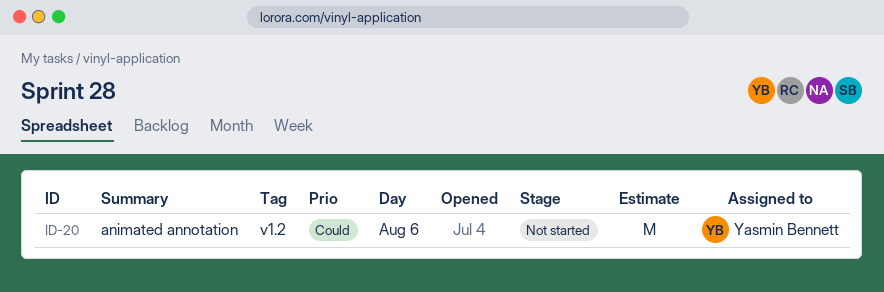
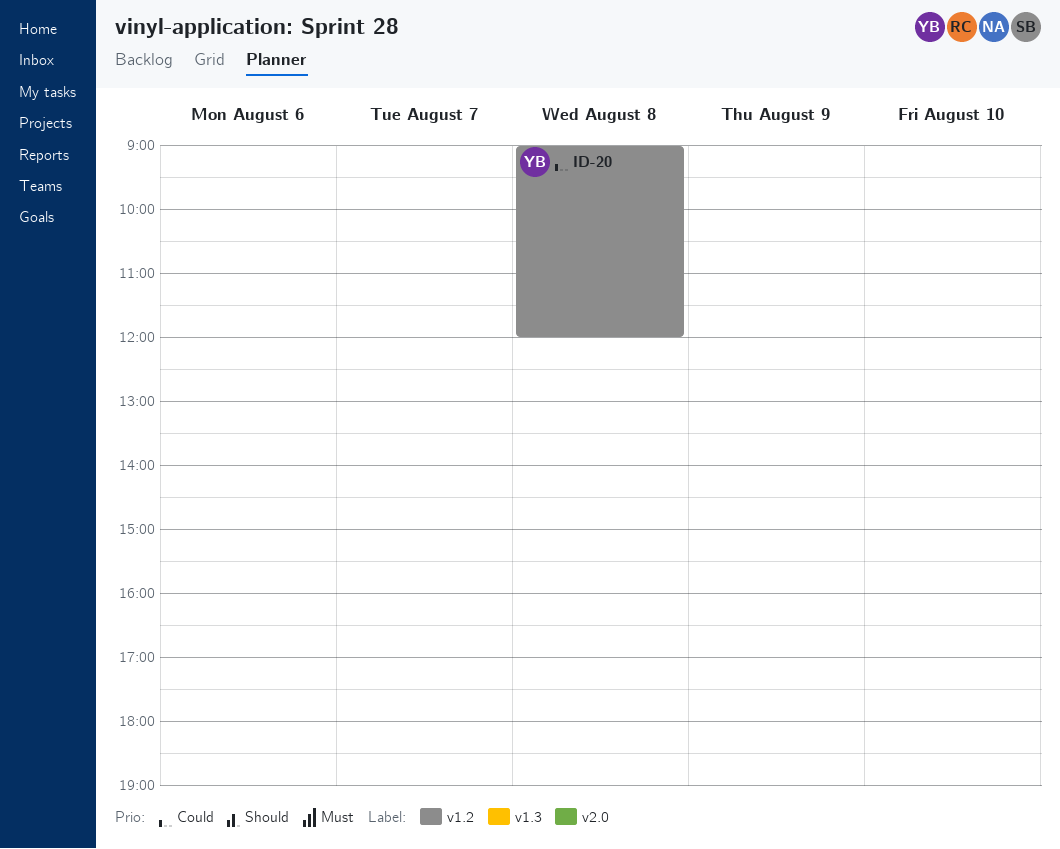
ID-20, day: Aug 6 -> Aug 8

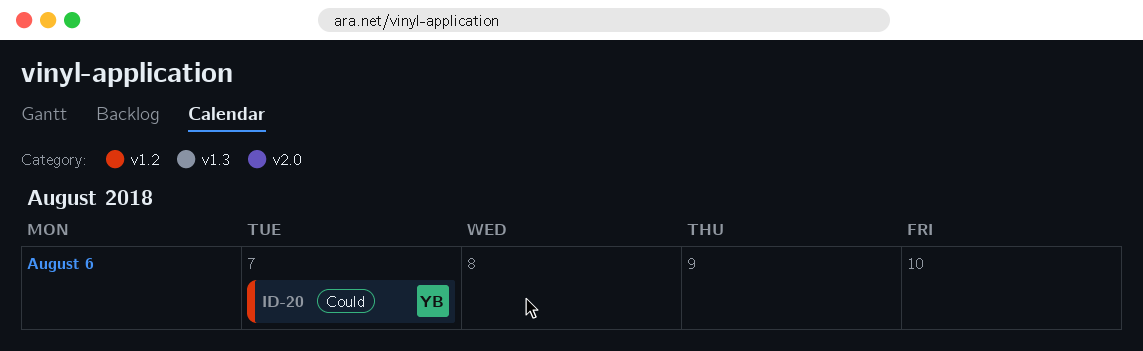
ID-20, day: Aug 8 -> Aug 7

